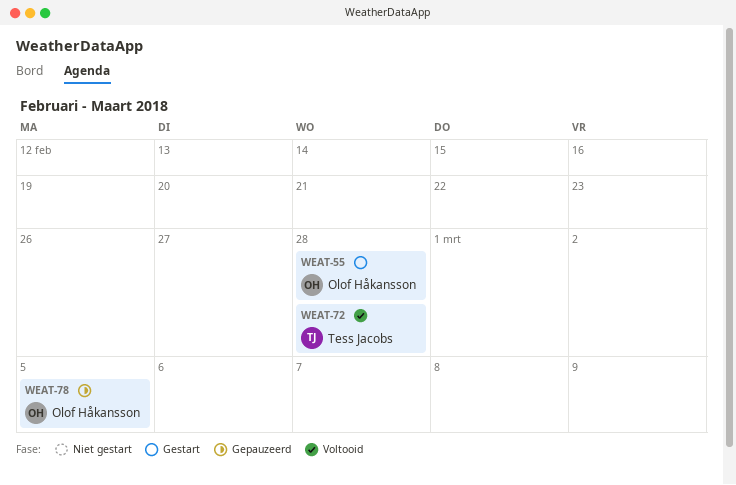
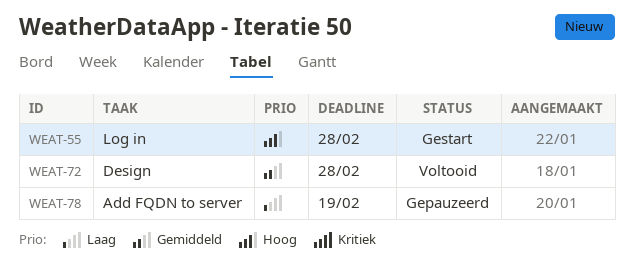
WEAT-78, due: Mar 5 -> Feb 19

